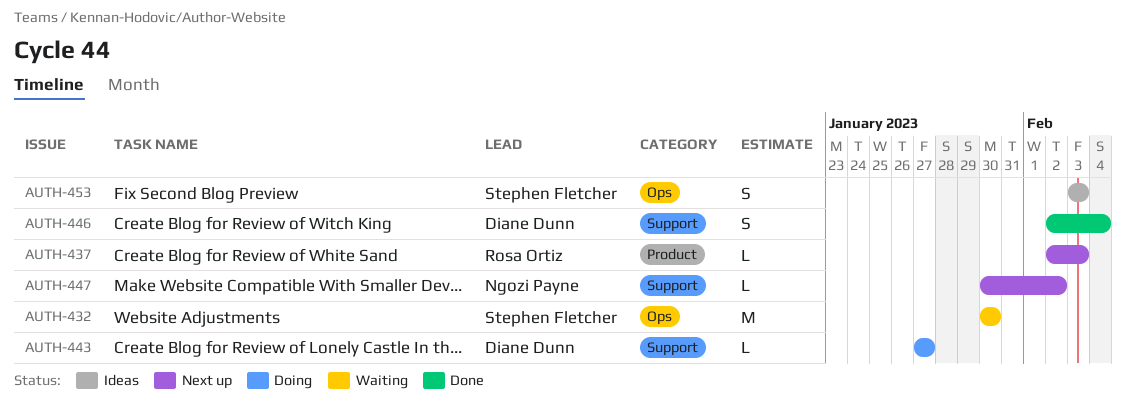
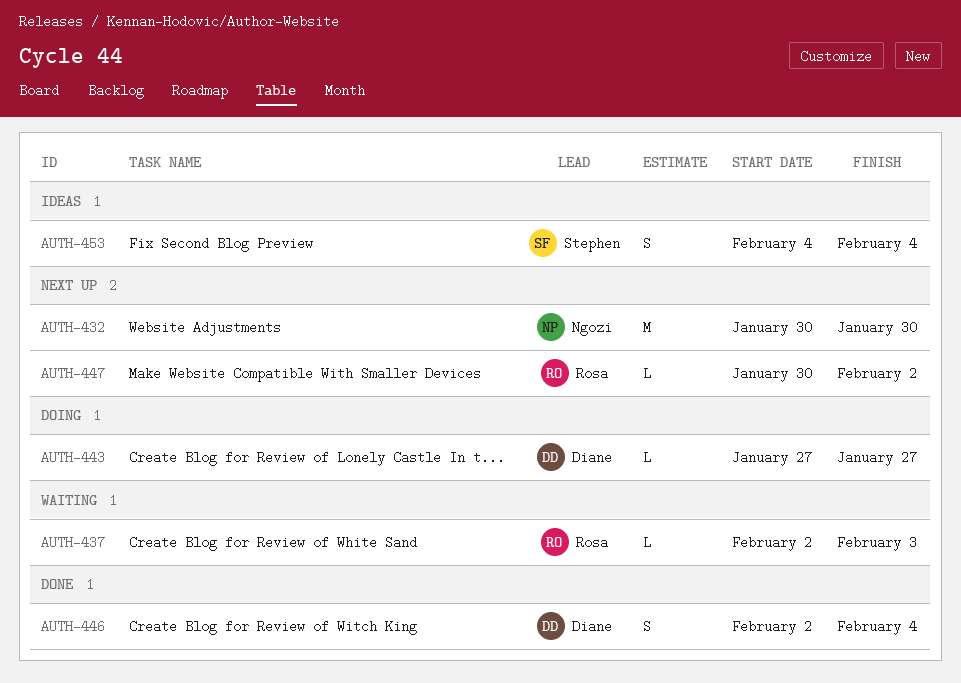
AUTH-432, status: Waiting -> Next up
AUTH-432, owner: Stephen Fletcher -> Ngozi Payne
AUTH-437, status: Next up -> Waiting
AUTH-447, owner: Ngozi Payne -> Rosa Ortiz
AUTH-453, start: Feb 3 -> Feb 4
AUTH-453, due: Feb 3 -> Feb 4

